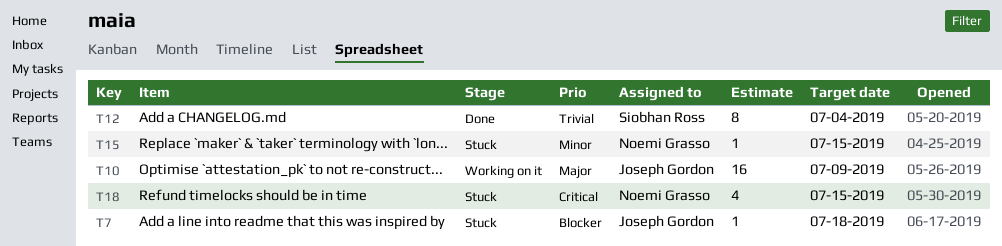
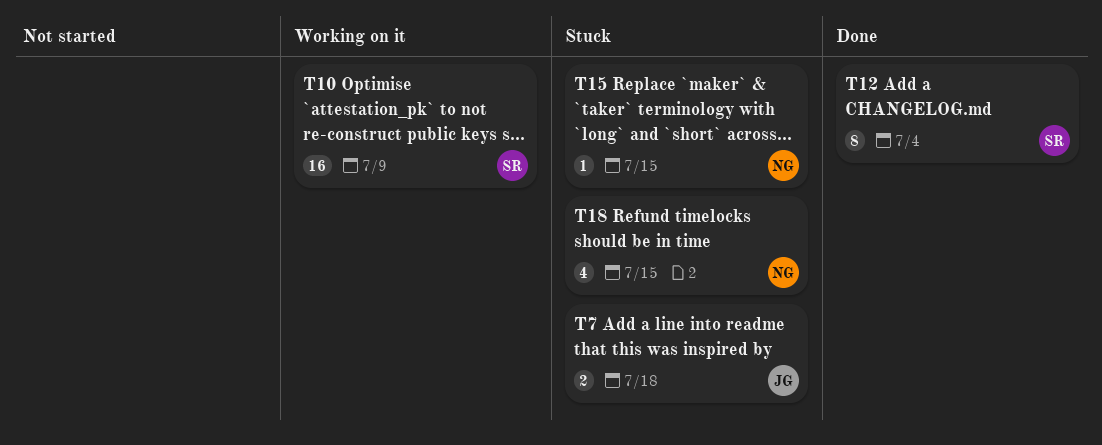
T7, estimate: 1 -> 2
T10, owner: Joseph Gordon -> Siobhan Ross

